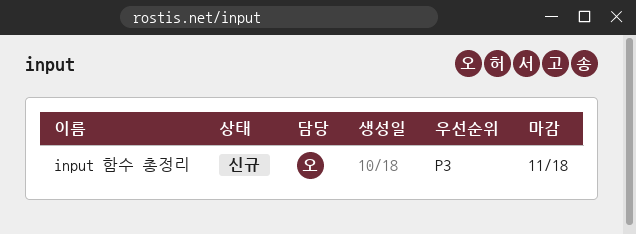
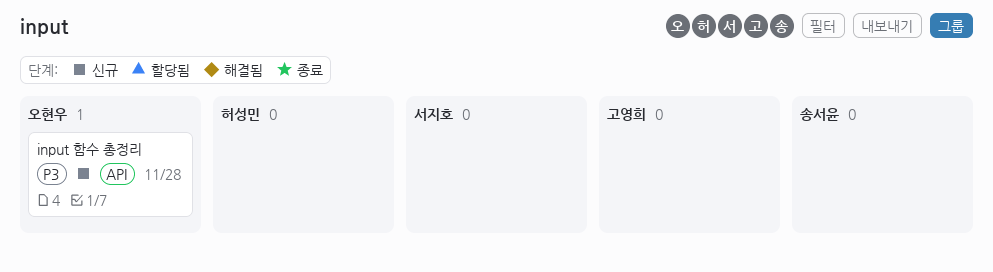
input 함수 총정리, due: Nov 18 -> Nov 28

